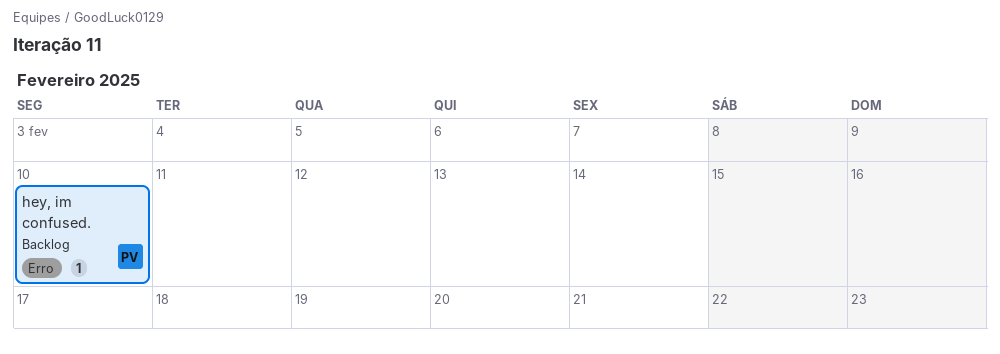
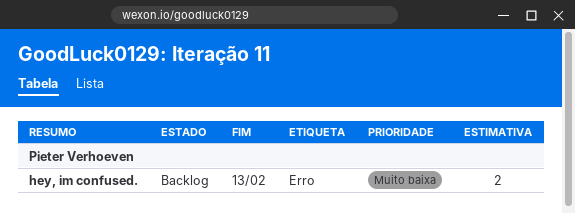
hey, im confused., estimate: 1 -> 2
hey, im confused., due: Feb 10 -> Feb 13

